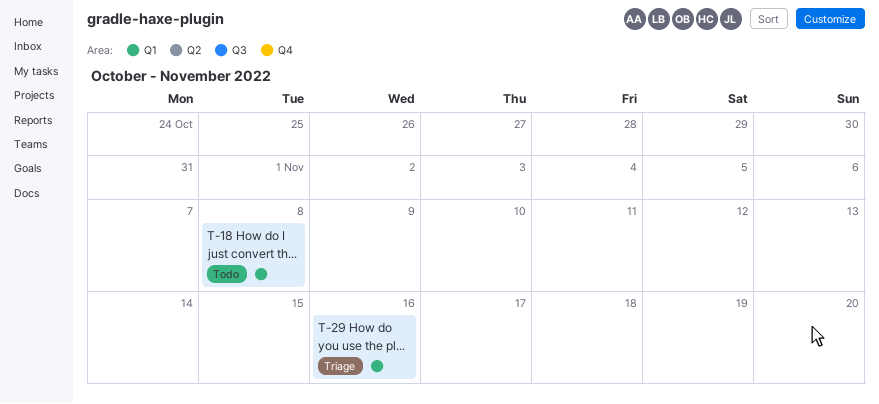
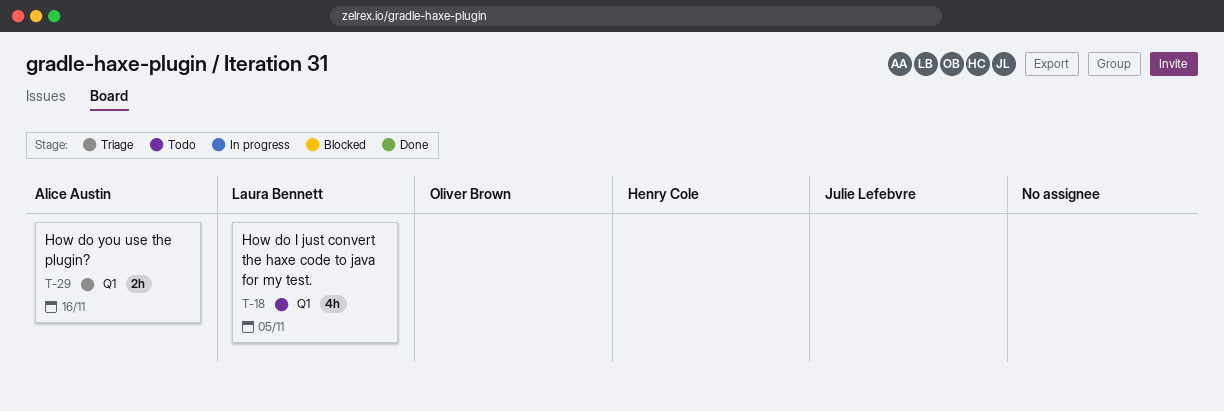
T-18, due: Nov 8 -> Nov 5

